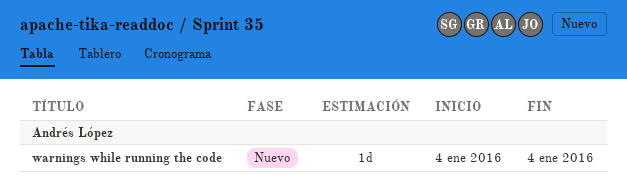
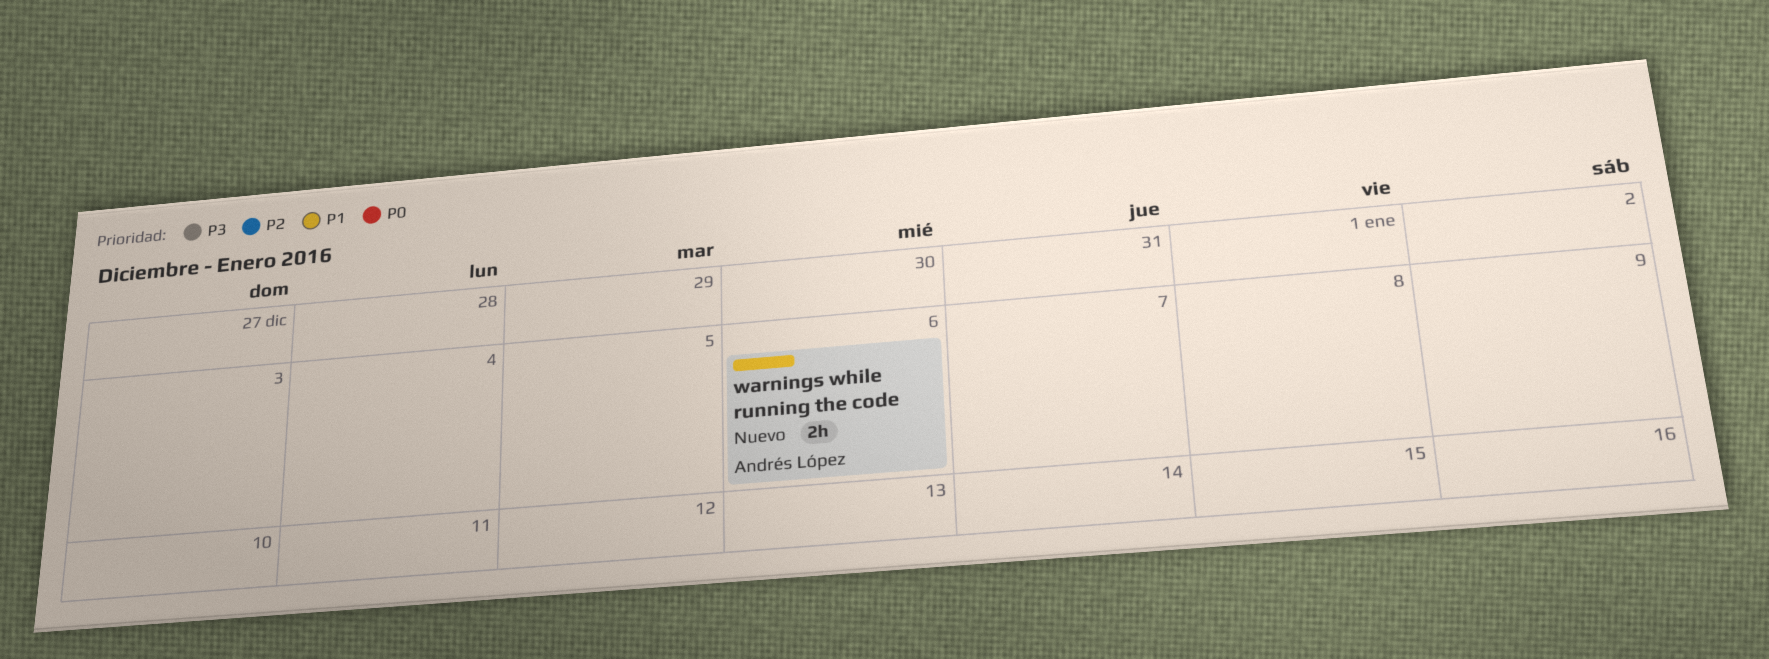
warnings while running the code, estimate: 1d -> 2h
warnings while running the code, due: Jan 4 -> Jan 6

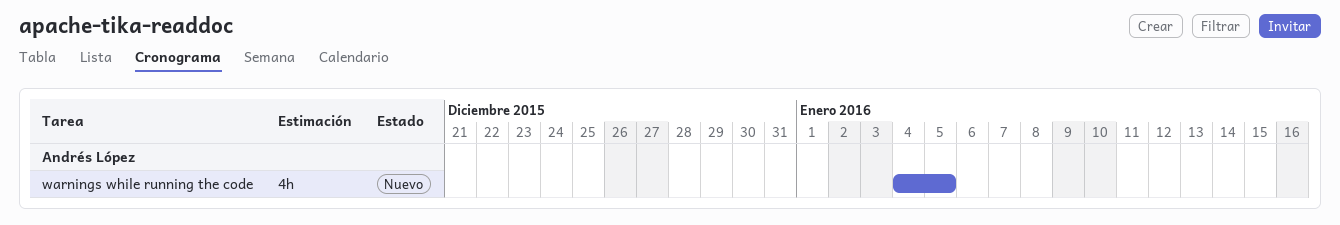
warnings while running the code, estimate: 2h -> 4h
warnings while running the code, due: Jan 6 -> Jan 5

